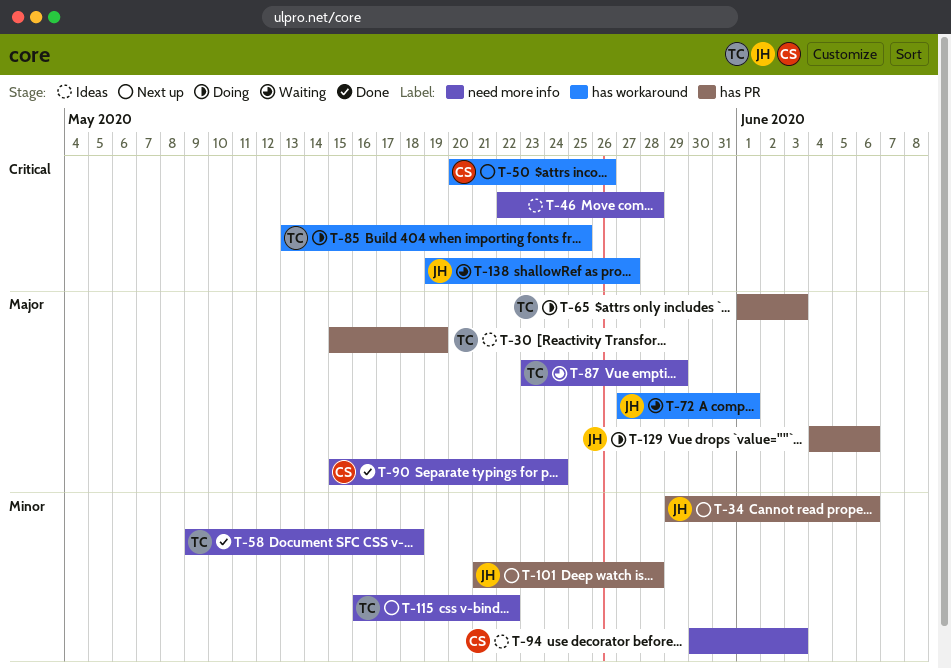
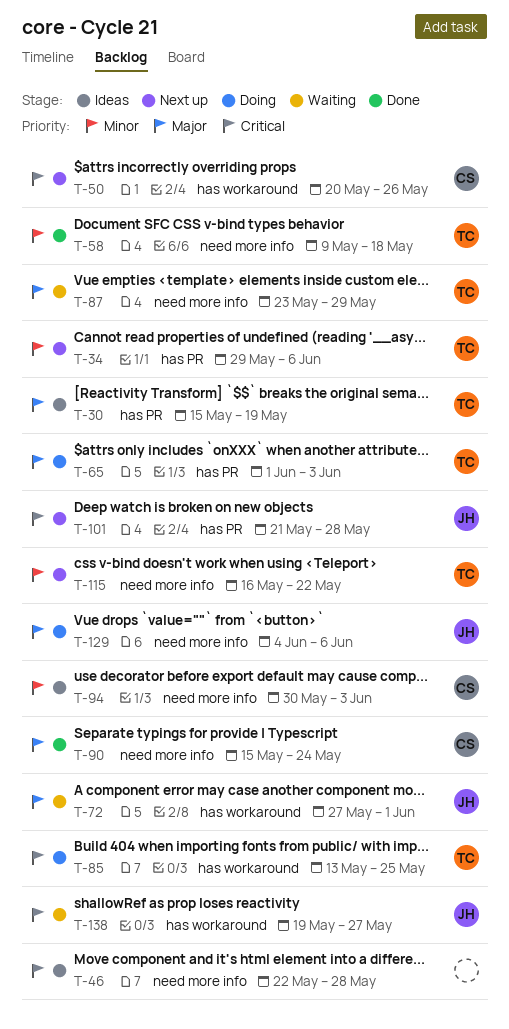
T-34, owner: JH -> TC
T-101, priority: Minor -> Critical
T-129, label: has PR -> need more info

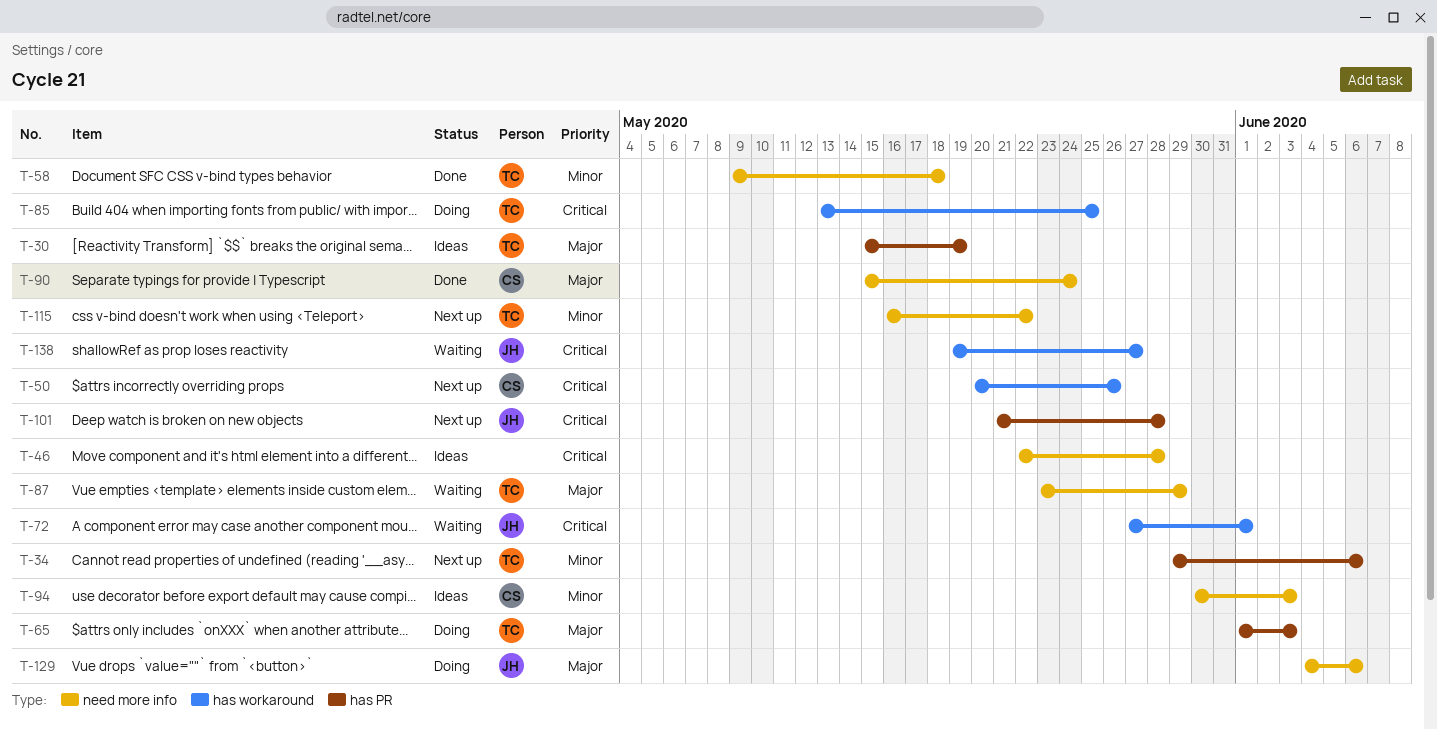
T-72, priority: Major -> Critical

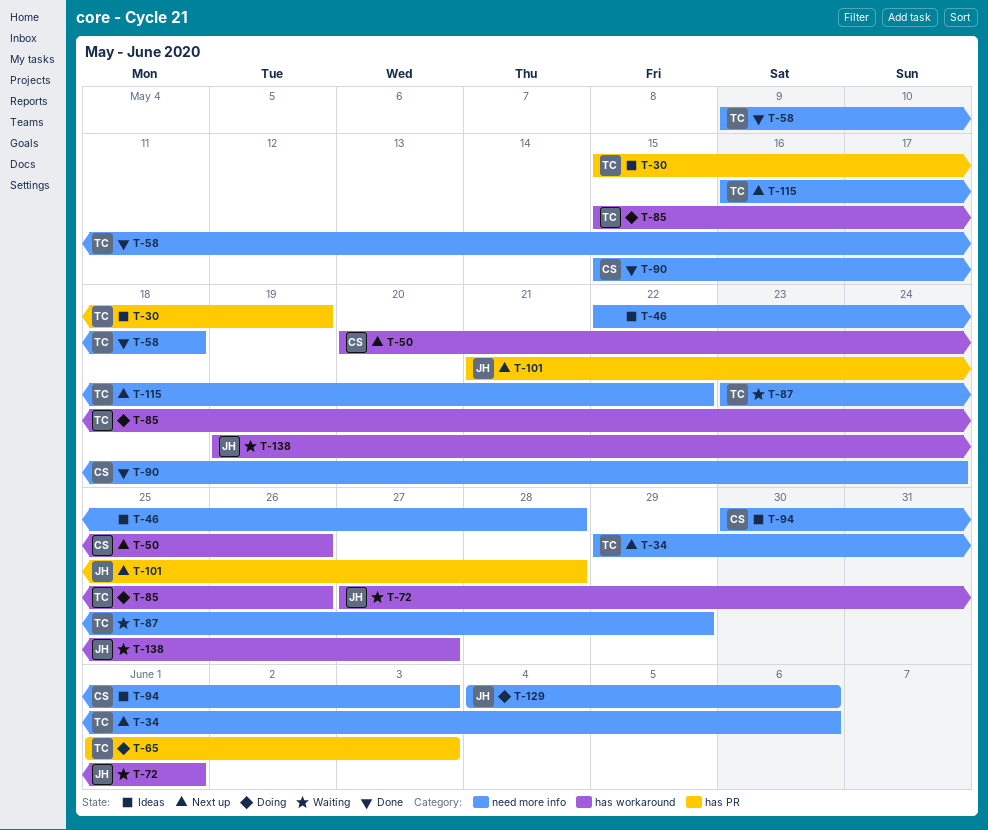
T-34, label: has PR -> need more info
T-85, start: May 13 -> May 15
T-85, due: May 25 -> May 26

